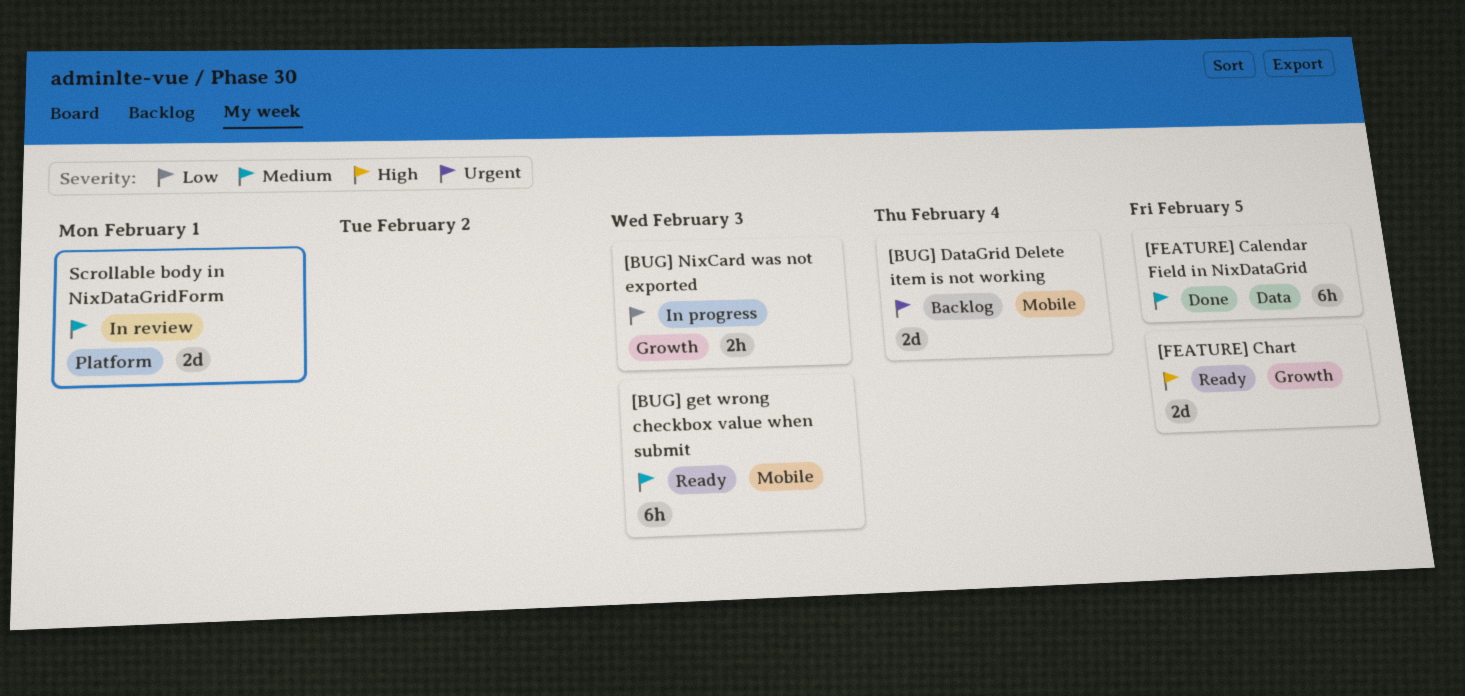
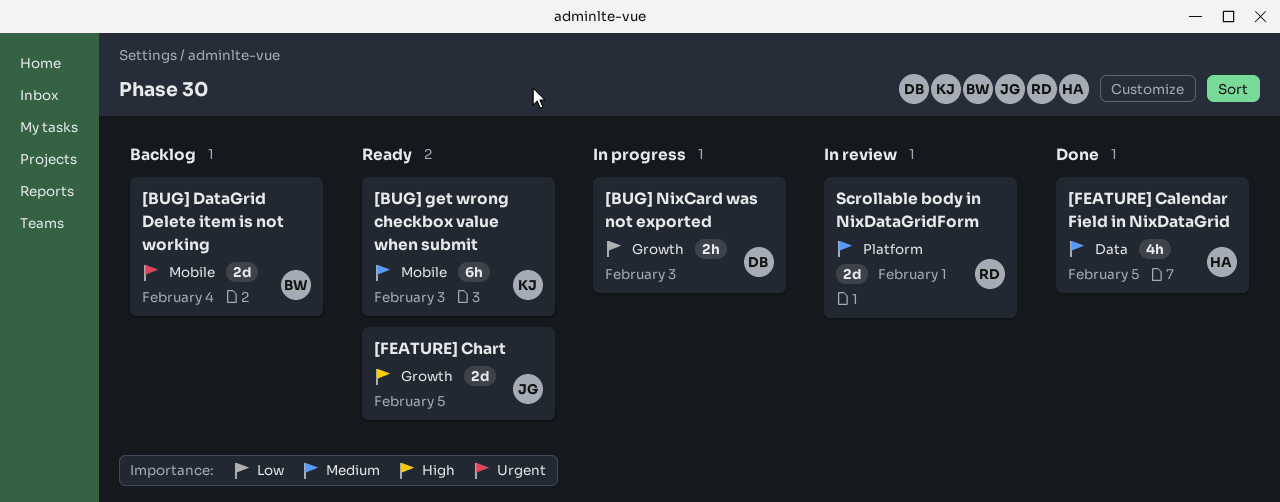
[FEATURE] Calendar Field in NixDataGrid, estimate: 6h -> 4h

